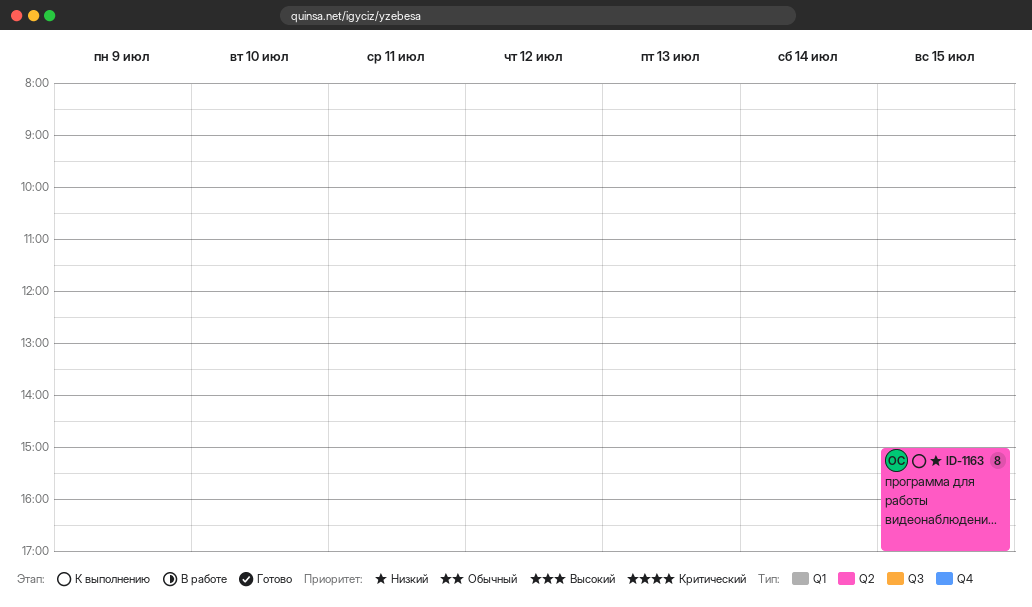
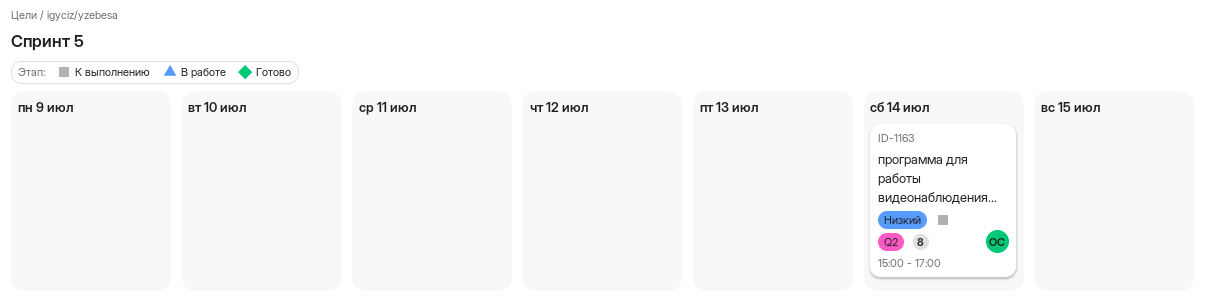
ID-1163, day: Jul 15 -> Jul 14

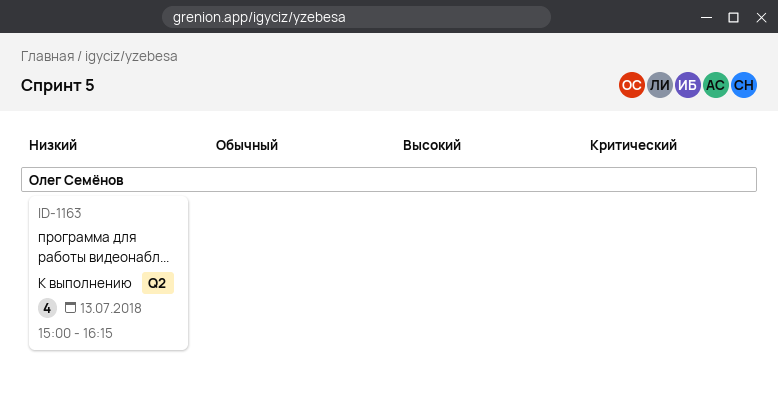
ID-1163, estimate: 8 -> 4
ID-1163, day: Jul 14 -> Jul 13
ID-1163, ends: 17:00 -> 16:15

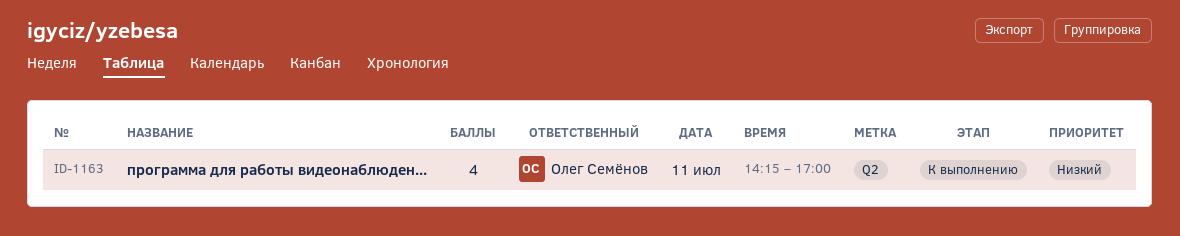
ID-1163, day: Jul 13 -> Jul 11
ID-1163, begins: 15:00 -> 14:15
ID-1163, ends: 16:15 -> 17:00

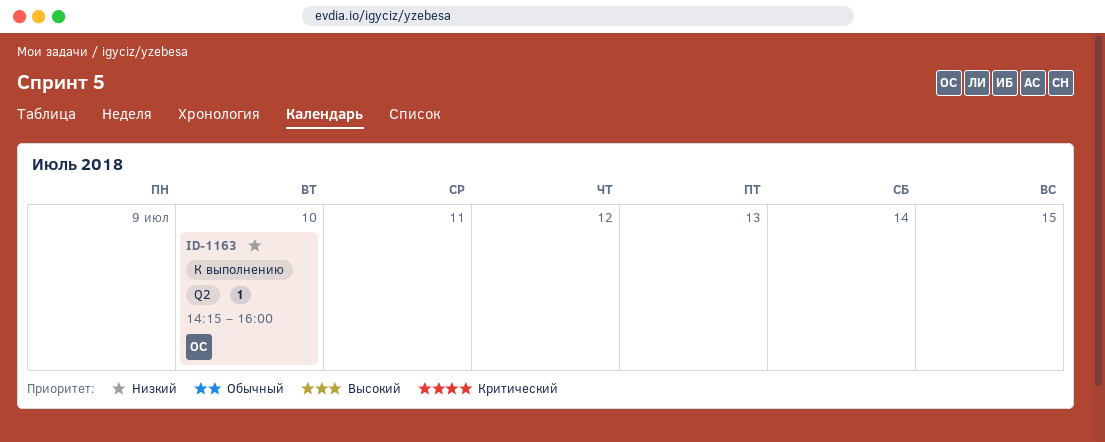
ID-1163, estimate: 4 -> 1
ID-1163, day: Jul 11 -> Jul 10
ID-1163, ends: 17:00 -> 16:00

